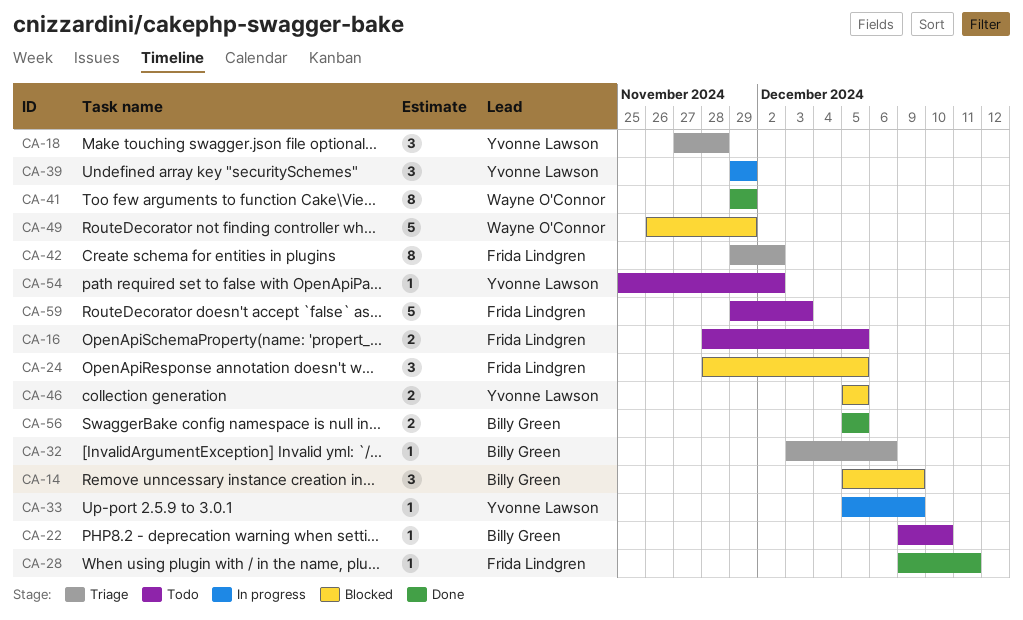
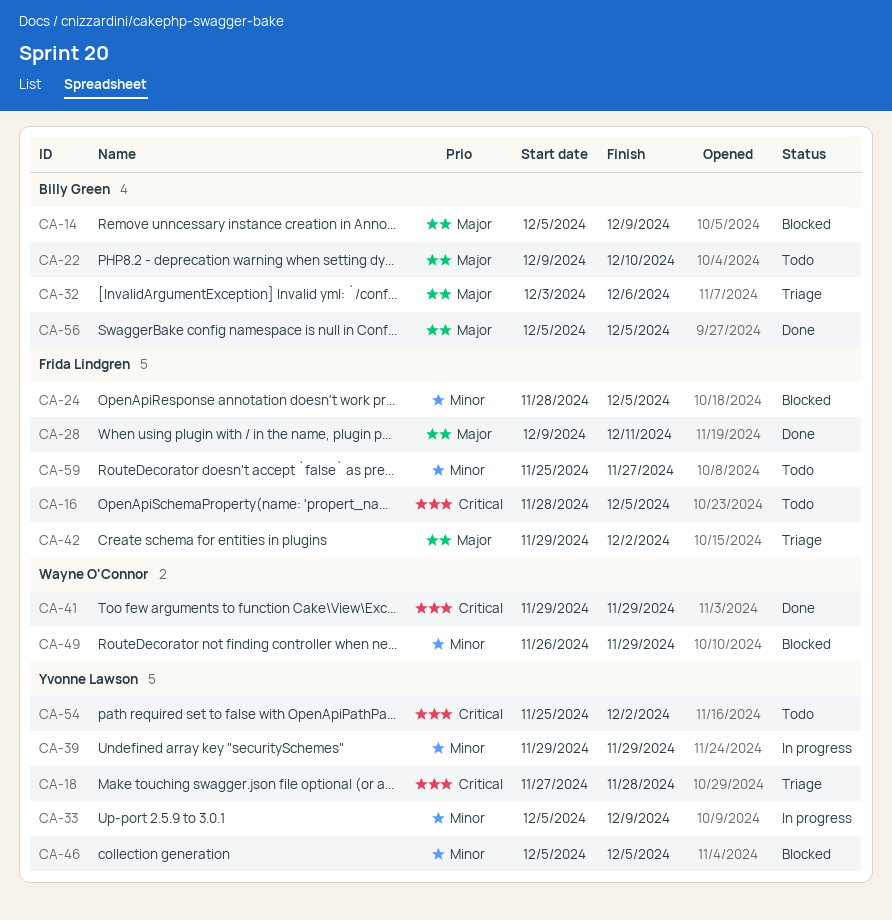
CA-59, start: Nov 29 -> Nov 25
CA-59, due: Dec 3 -> Nov 27

